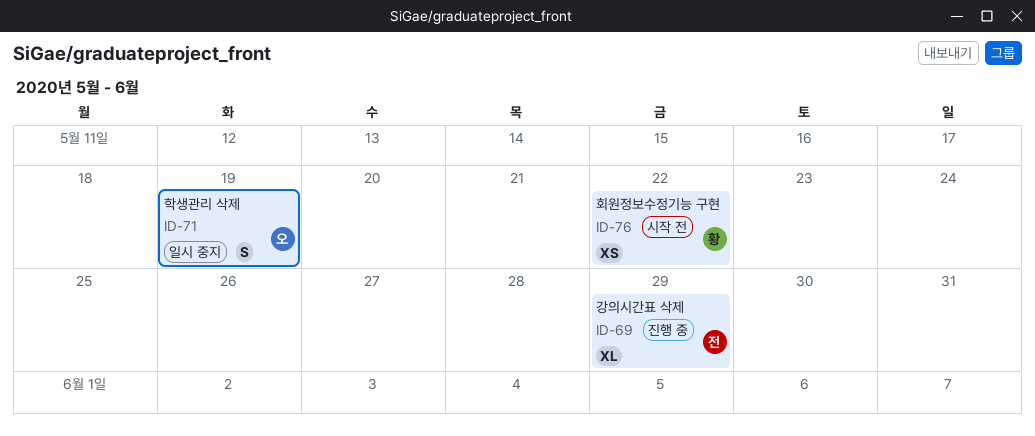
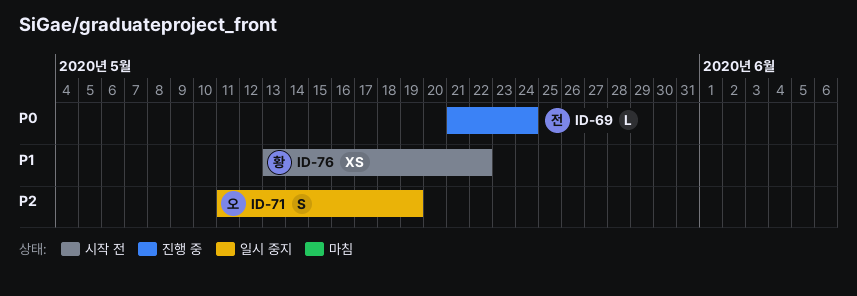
ID-69, estimate: XL -> L
ID-69, due: May 29 -> May 24

